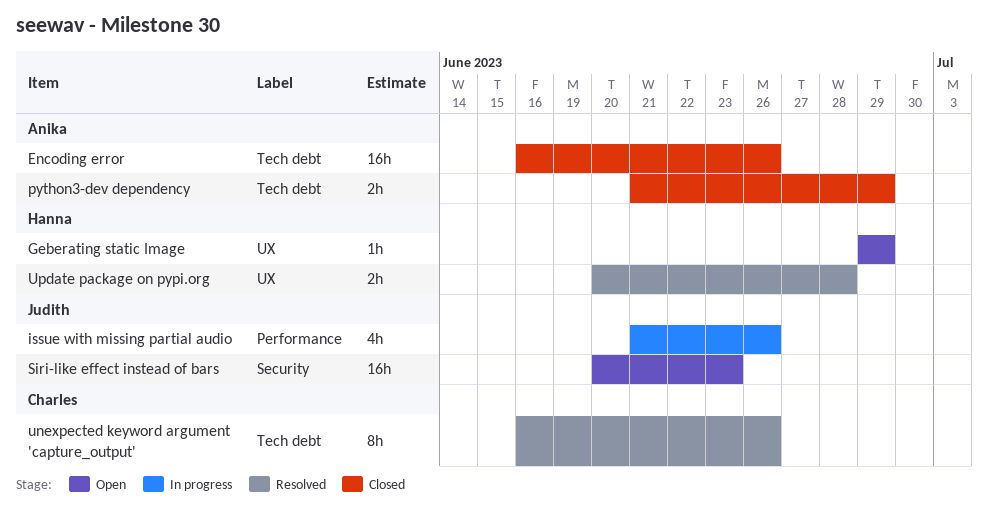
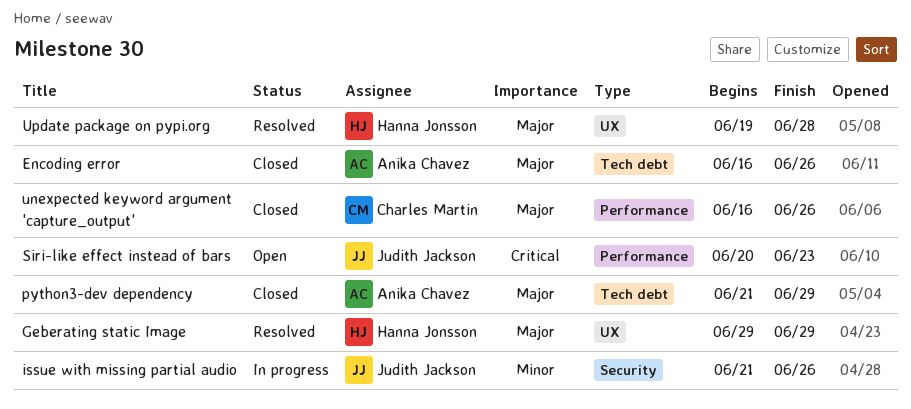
Geberating static Image, status: Open -> Resolved
issue with missing partial audio, label: Performance -> Security
Siri-like effect instead of bars, label: Security -> Performance
unexpected keyword argument 'capture_output', status: Resolved -> Closed
unexpected keyword argument 'capture_output', label: Tech debt -> Performance
Update package on pypi.org, start: Jun 20 -> Jun 19

